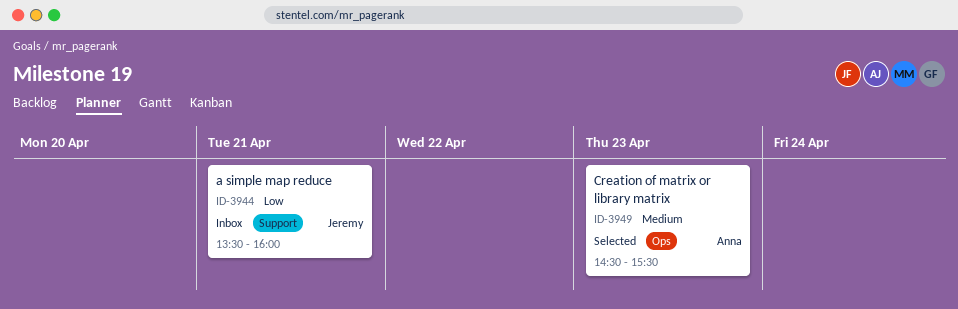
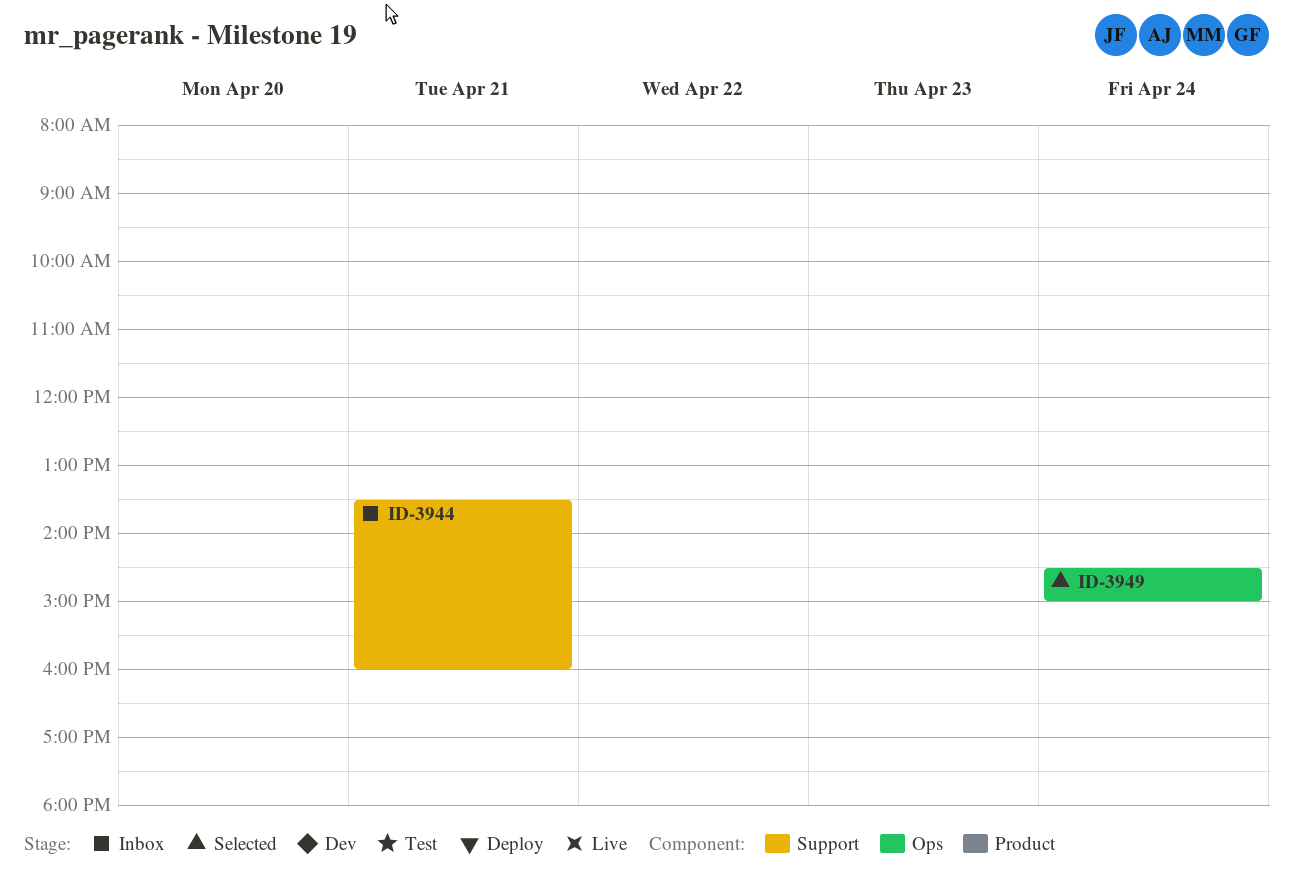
ID-3949, day: Apr 23 -> Apr 24
ID-3949, ends: 15:30 -> 15:00

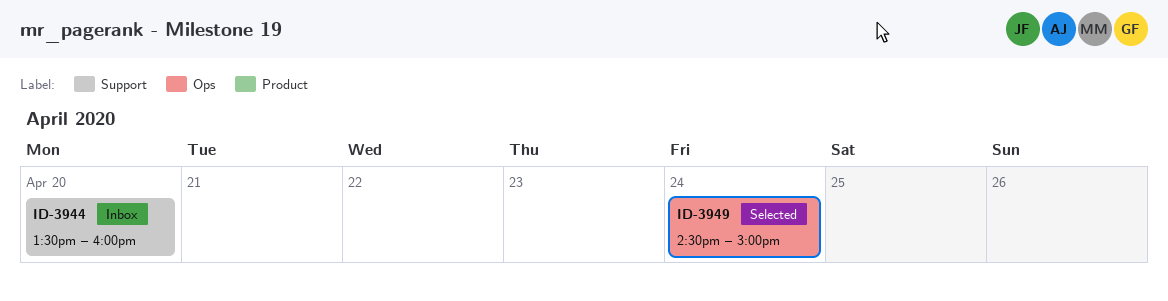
ID-3944, day: Apr 21 -> Apr 20

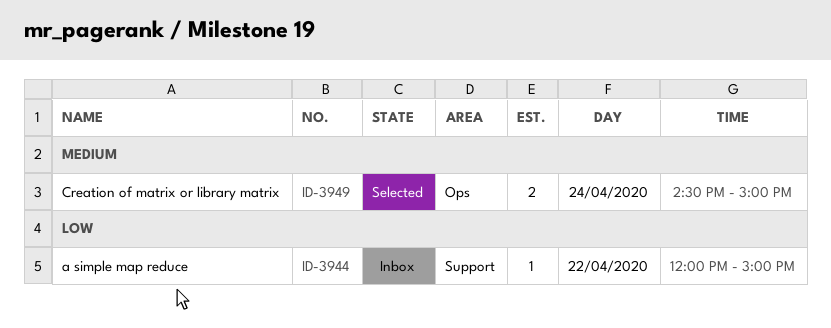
ID-3944, day: Apr 20 -> Apr 22
ID-3944, begins: 13:30 -> 12:00
ID-3944, ends: 16:00 -> 15:00

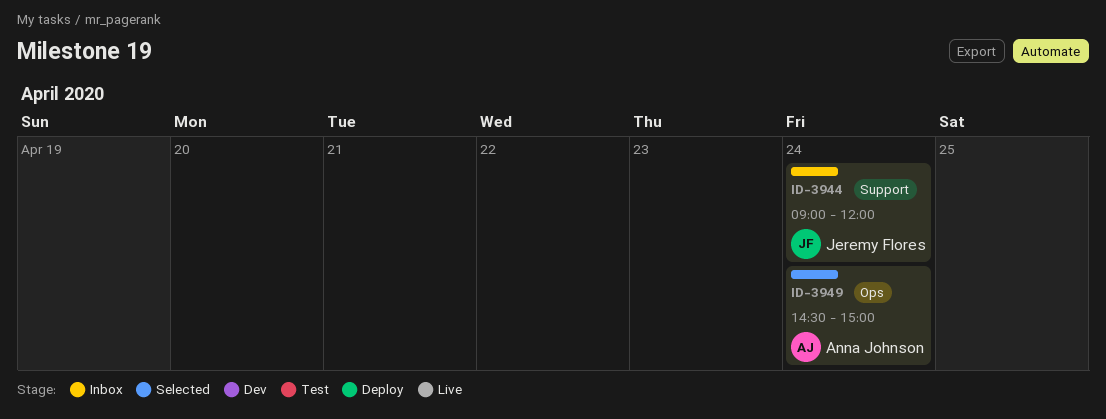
ID-3944, day: Apr 22 -> Apr 24
ID-3944, begins: 12:00 -> 09:00
ID-3944, ends: 15:00 -> 12:00

